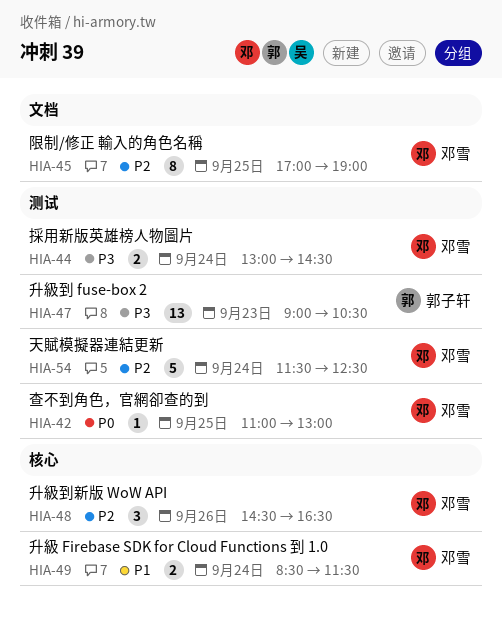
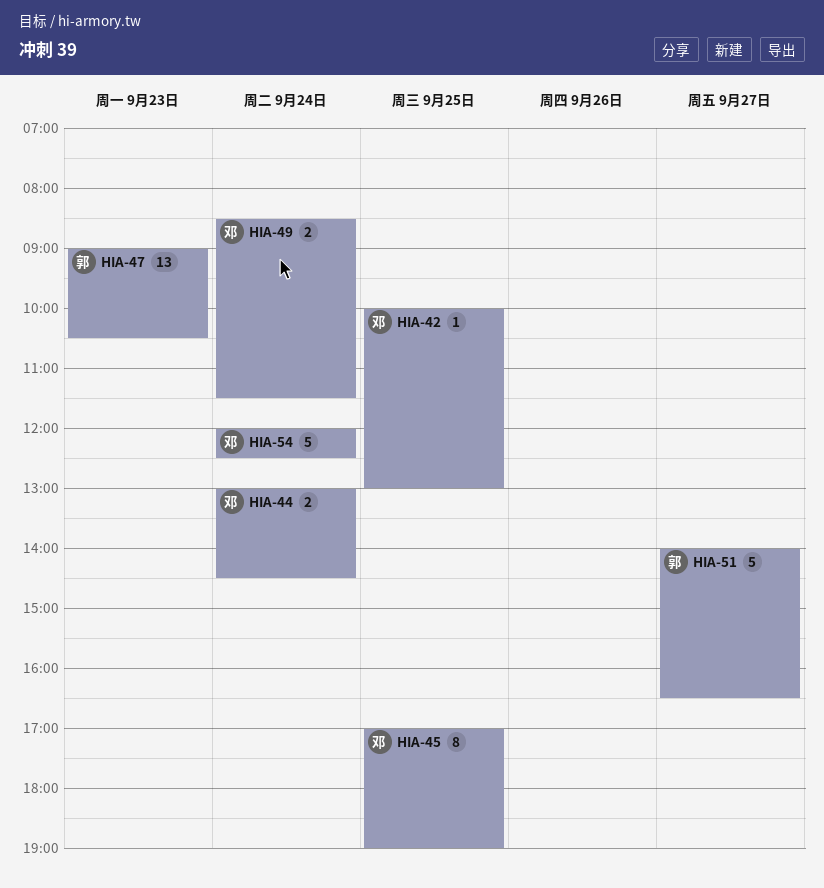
HIA-42, begins: 11:00 -> 10:00
HIA-48: present -> none
HIA-51: none -> present
HIA-54, begins: 11:30 -> 12:00

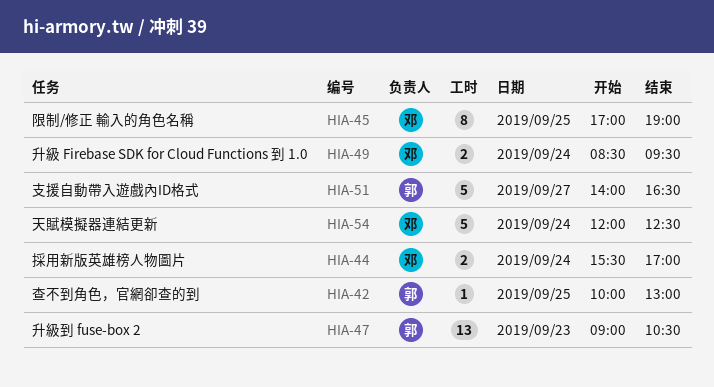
HIA-42, owner: 邓 -> 郭
HIA-44, begins: 13:00 -> 15:30
HIA-44, ends: 14:30 -> 17:00
HIA-49, ends: 11:30 -> 09:30

